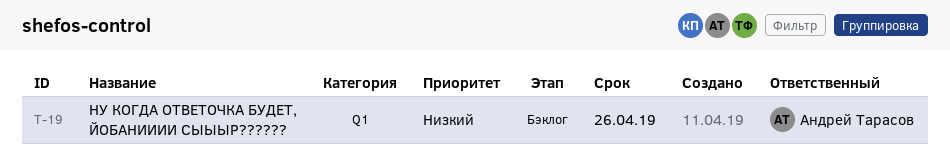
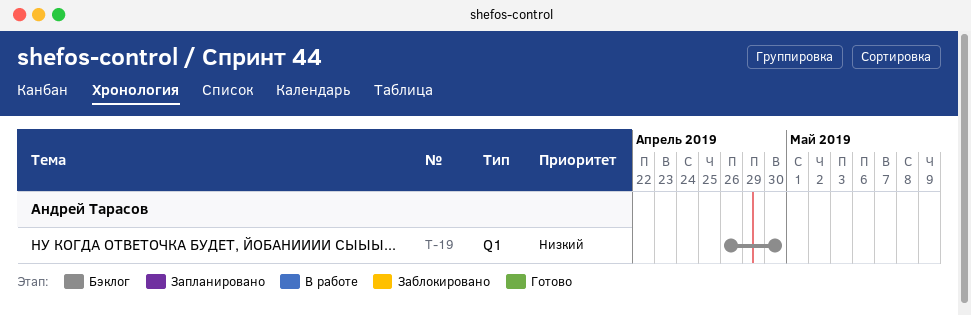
T-19, due: Apr 26 -> Apr 30

